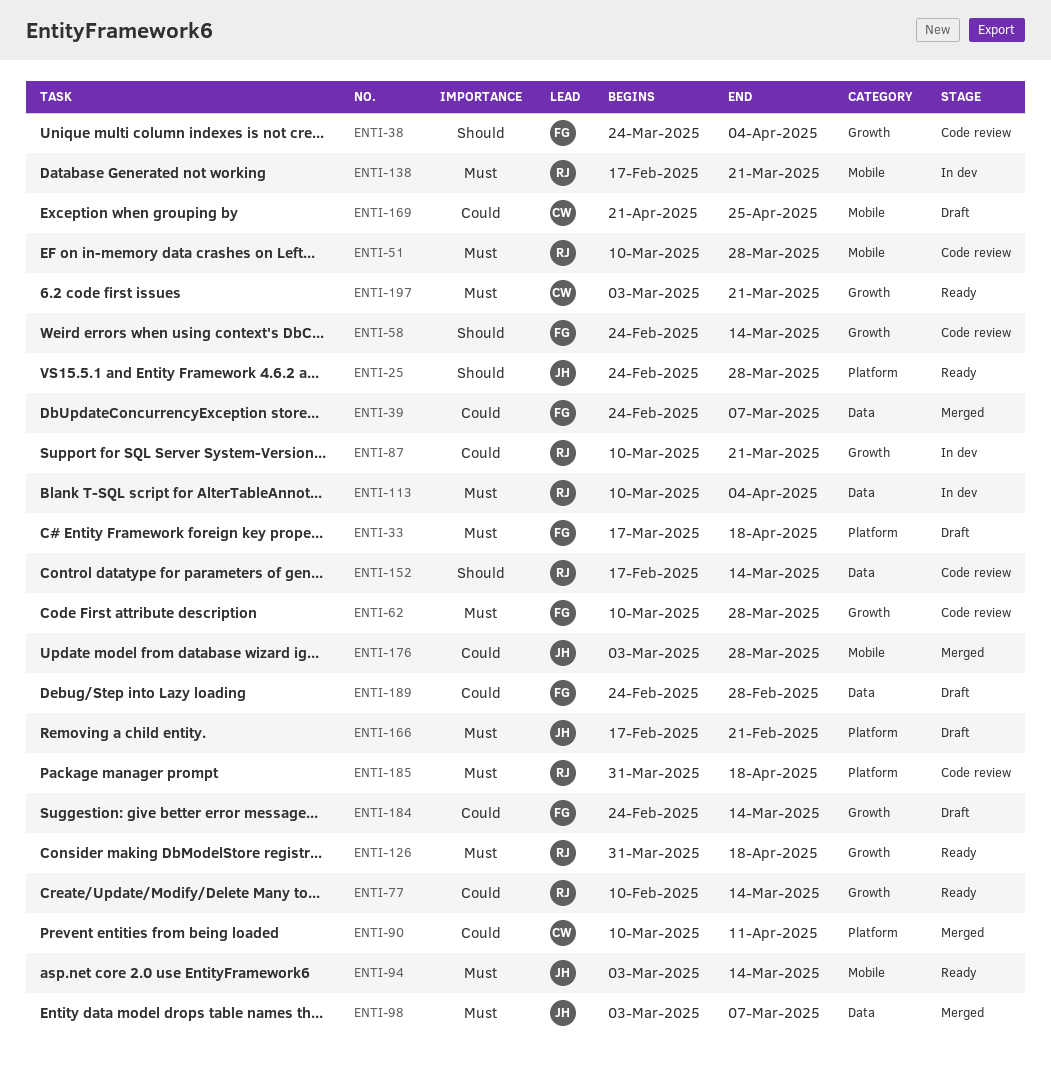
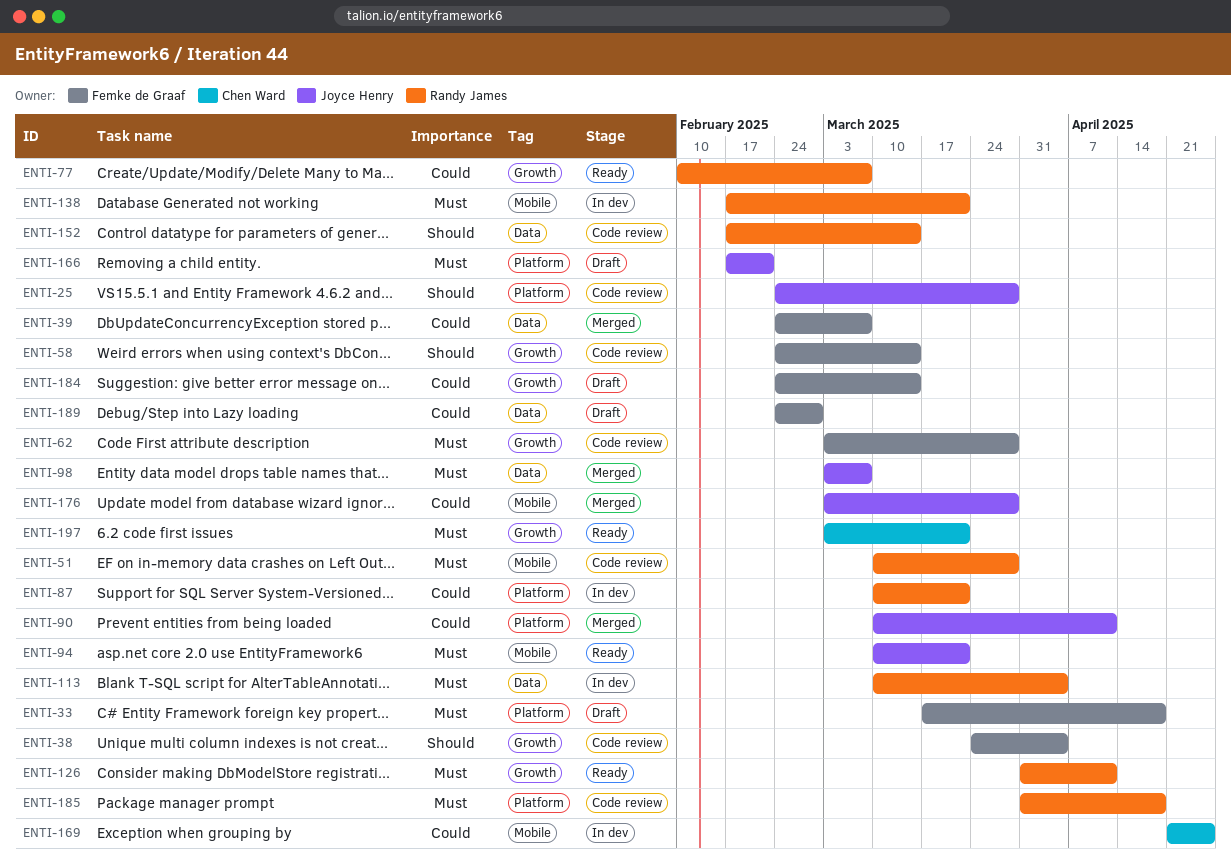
ENTI-25, status: Ready -> Code review
ENTI-62, start: Mar 10 -> Mar 3
ENTI-77, due: Mar 14 -> Mar 7
ENTI-87, label: Growth -> Platform
ENTI-90, owner: Chen Ward -> Joyce Henry
ENTI-94, start: Mar 3 -> Mar 10
ENTI-94, due: Mar 14 -> Mar 21
ENTI-126, due: Apr 18 -> Apr 11
ENTI-169, status: Draft -> In dev

